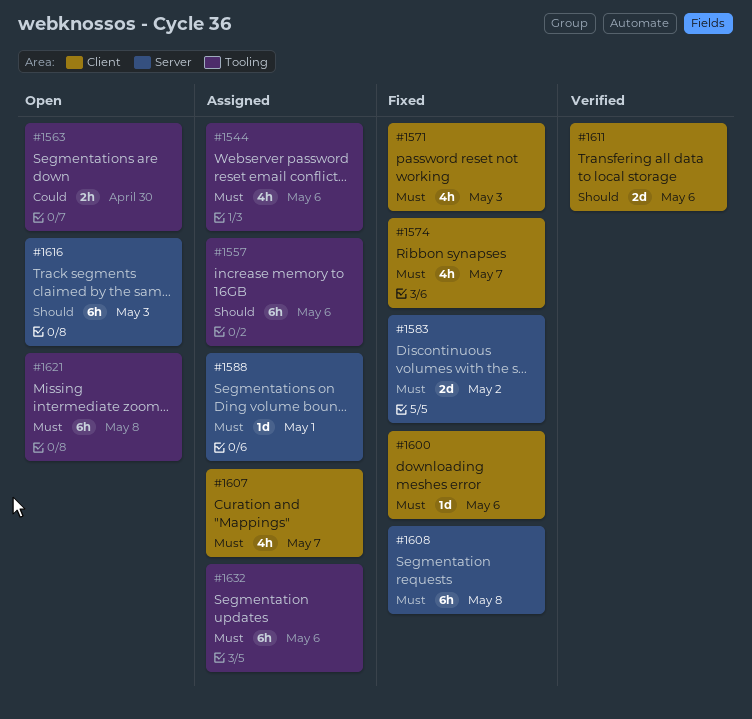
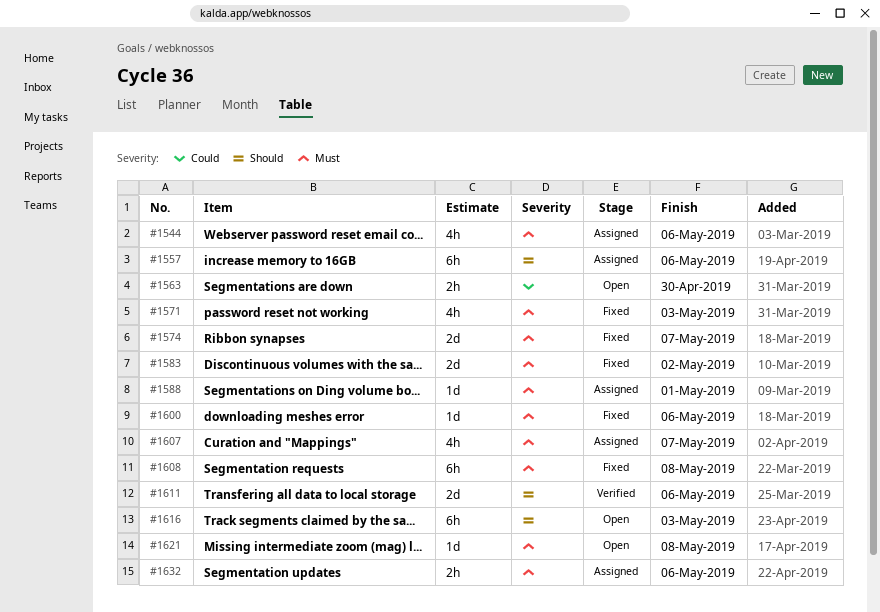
#1574, estimate: 4h -> 2d
#1621, estimate: 6h -> 1d
#1632, estimate: 6h -> 2h

